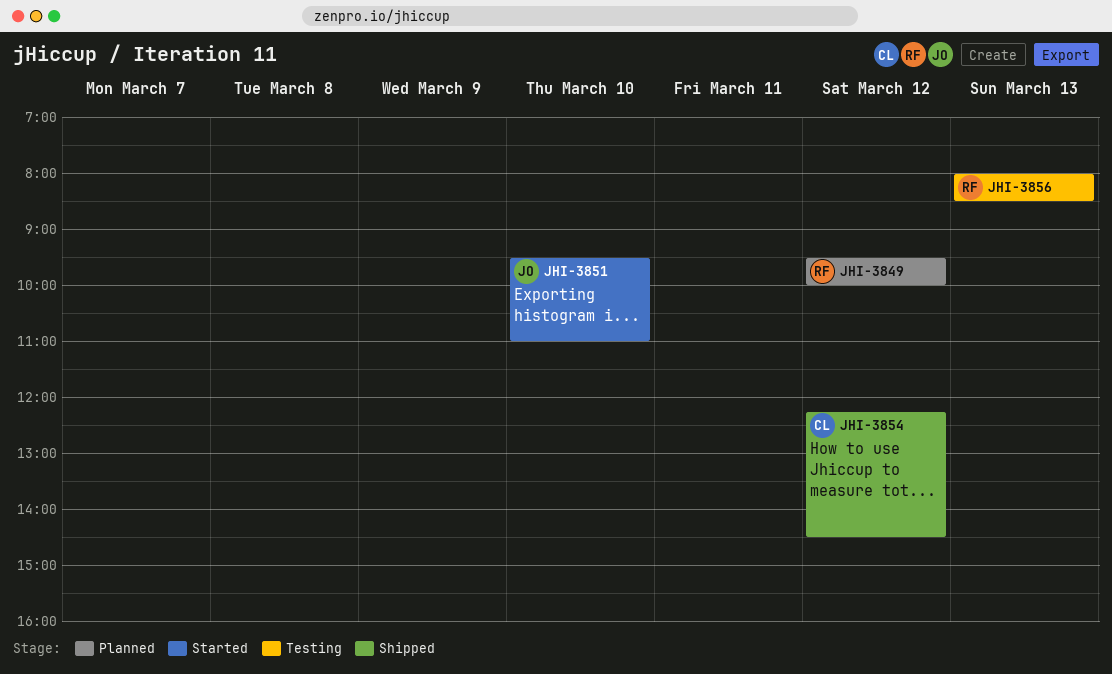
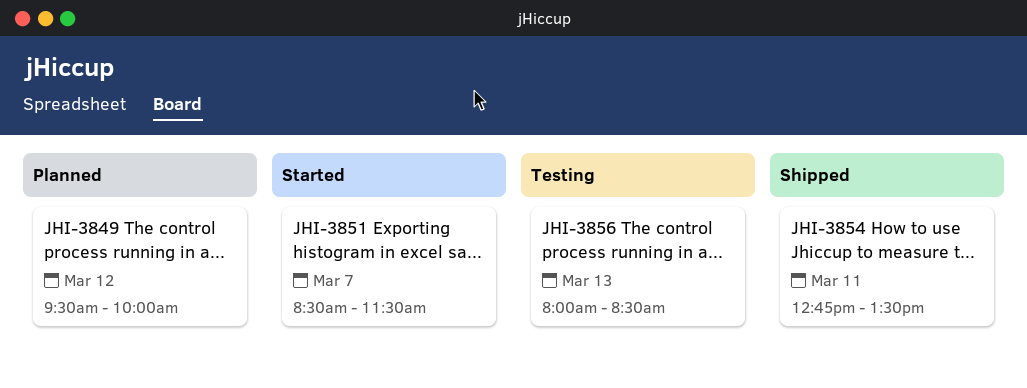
JHI-3851, day: Mar 10 -> Mar 7
JHI-3851, begins: 09:30 -> 08:30
JHI-3851, ends: 11:00 -> 11:30
JHI-3854, day: Mar 12 -> Mar 11
JHI-3854, begins: 12:15 -> 12:45
JHI-3854, ends: 14:30 -> 13:30

